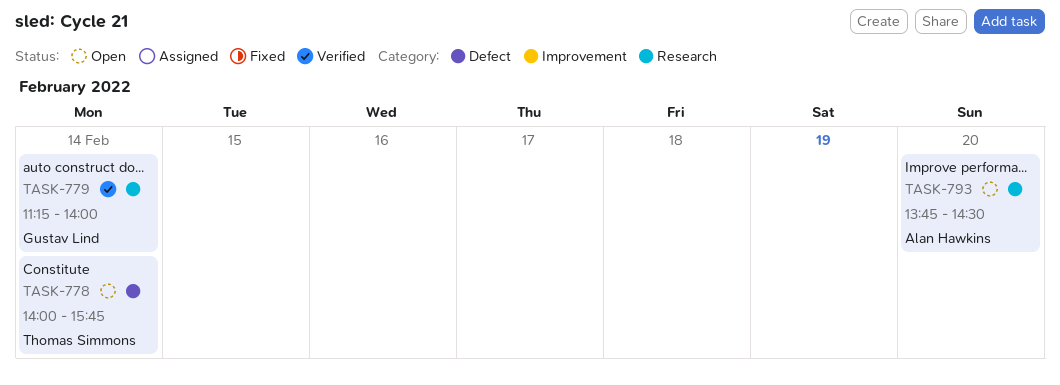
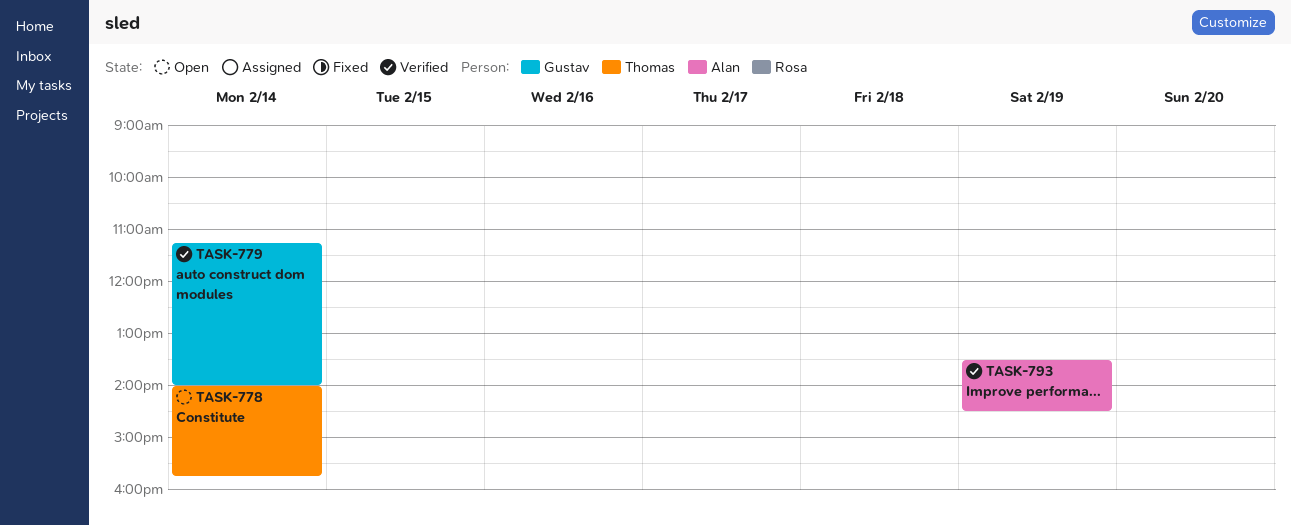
TASK-793, status: Open -> Verified
TASK-793, day: Feb 20 -> Feb 19
TASK-793, begins: 13:45 -> 13:30

